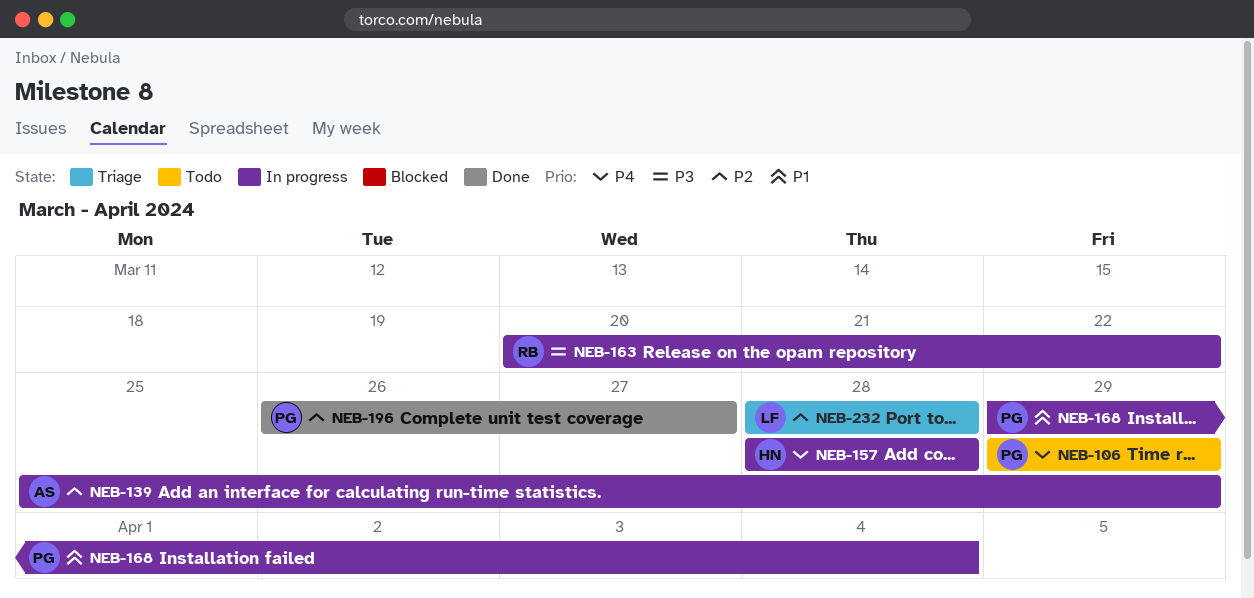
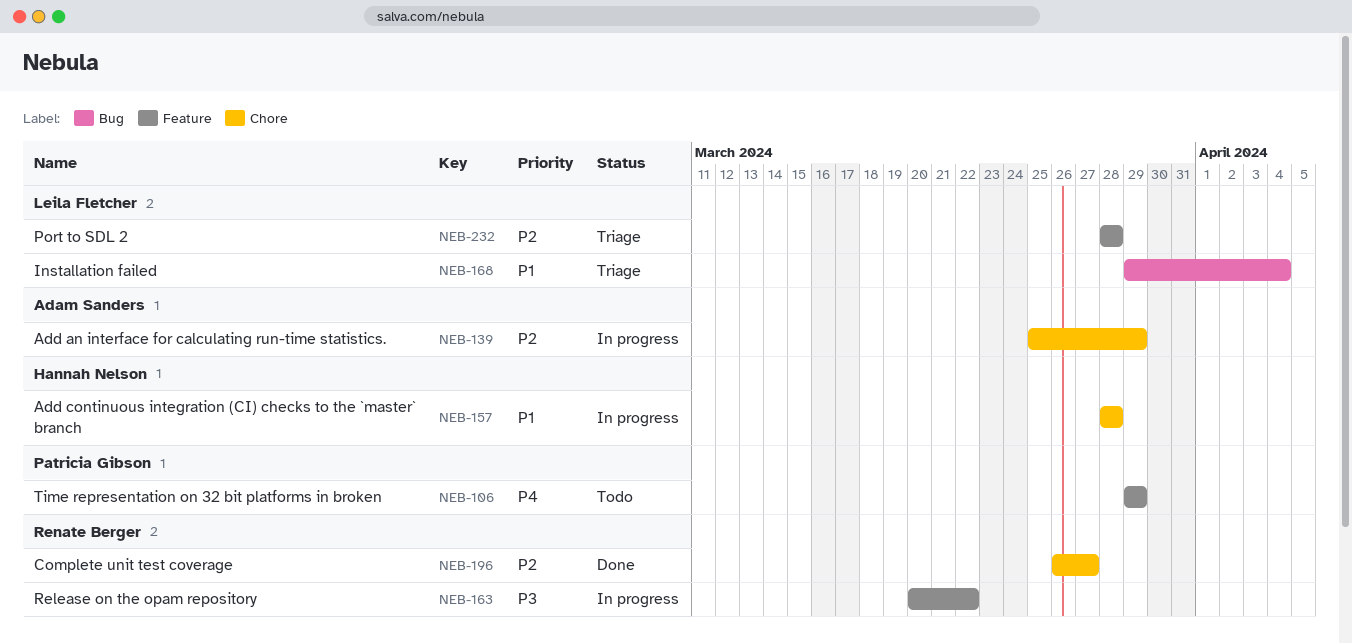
NEB-157, priority: P4 -> P1
NEB-168, status: In progress -> Triage
NEB-168, owner: Patricia Gibson -> Leila Fletcher
NEB-196, owner: Patricia Gibson -> Renate Berger

